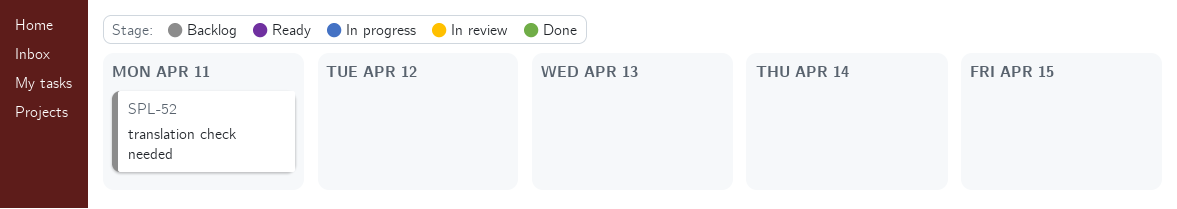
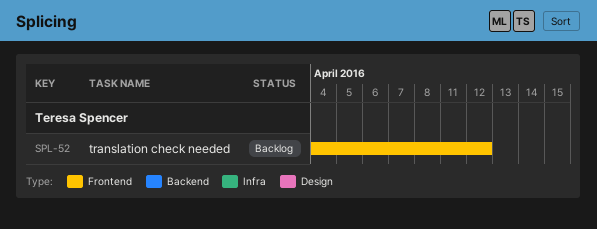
SPL-52, due: Apr 11 -> Apr 12

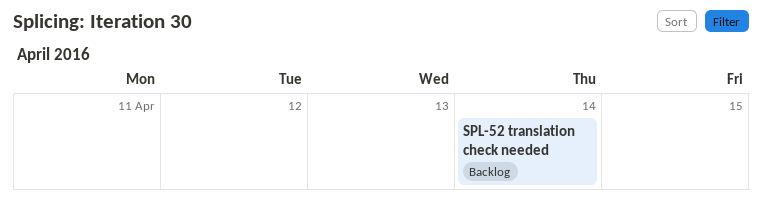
SPL-52, due: Apr 12 -> Apr 14

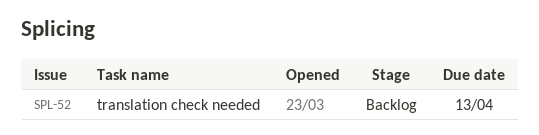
SPL-52, due: Apr 14 -> Apr 13

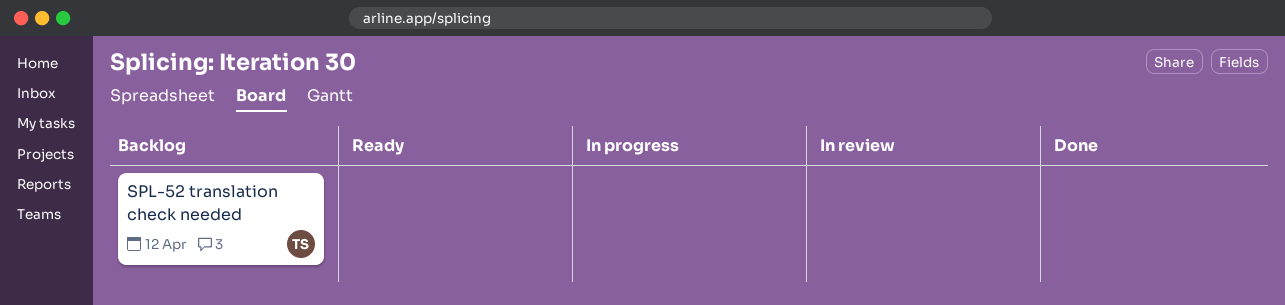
SPL-52, due: Apr 13 -> Apr 12

